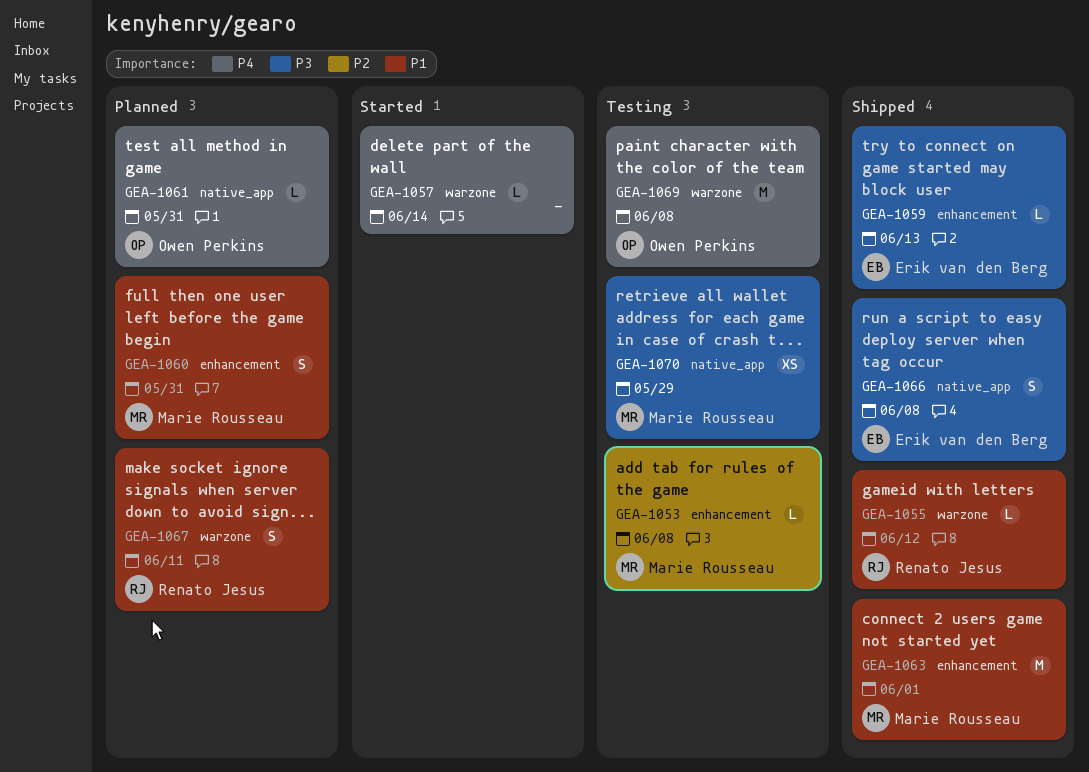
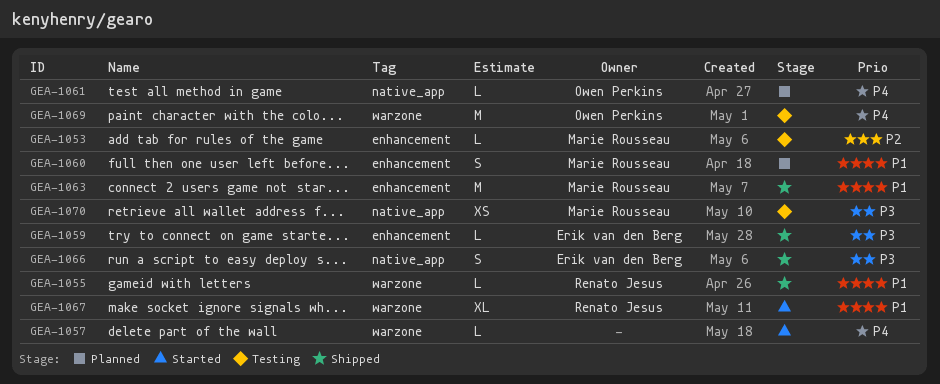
GEA-1067, status: Planned -> Started
GEA-1067, estimate: S -> XL

